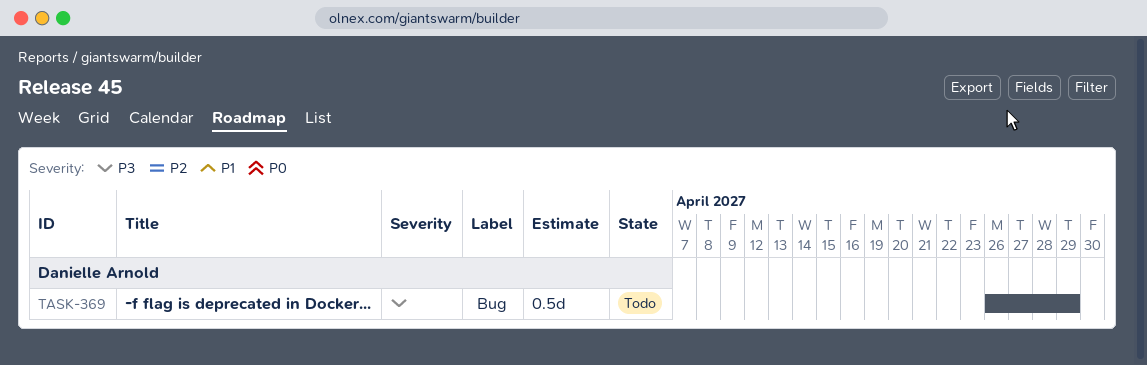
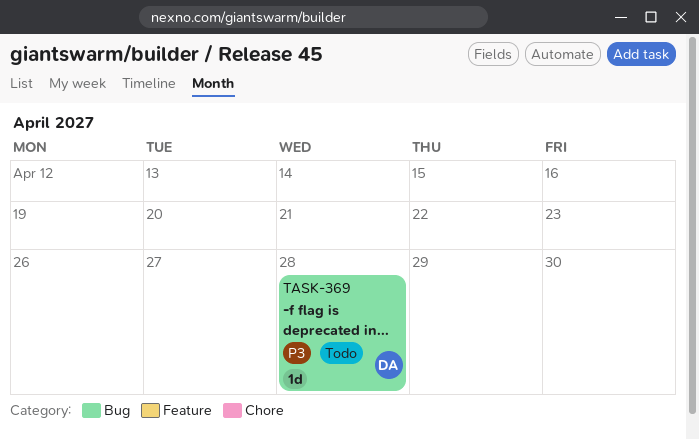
TASK-369, estimate: 0.5d -> 1d
TASK-369, due: Apr 29 -> Apr 28

